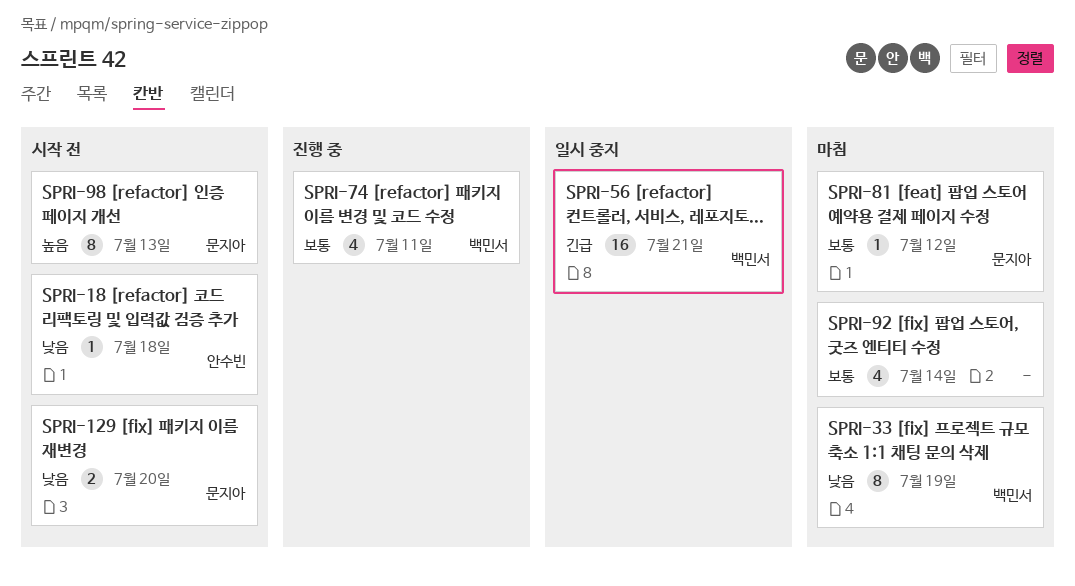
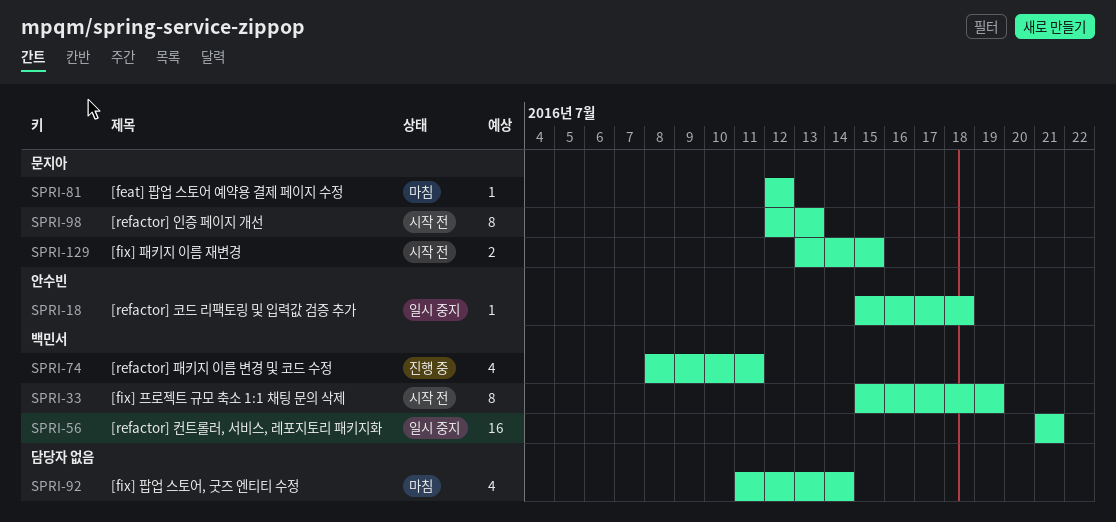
SPRI-18, status: 시작 전 -> 일시 중지
SPRI-33, status: 마침 -> 시작 전
SPRI-129, due: Jul 20 -> Jul 15

